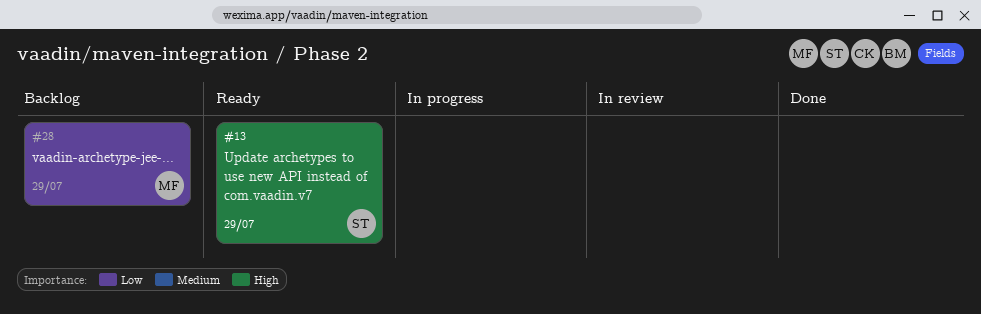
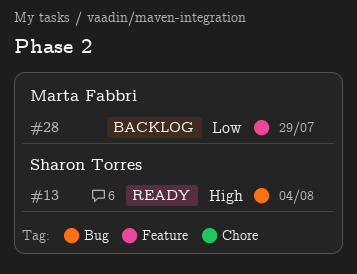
#13, due: Jul 29 -> Aug 4

